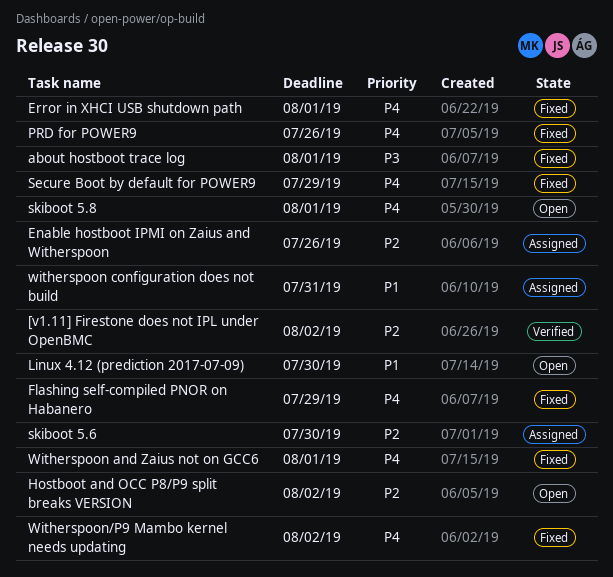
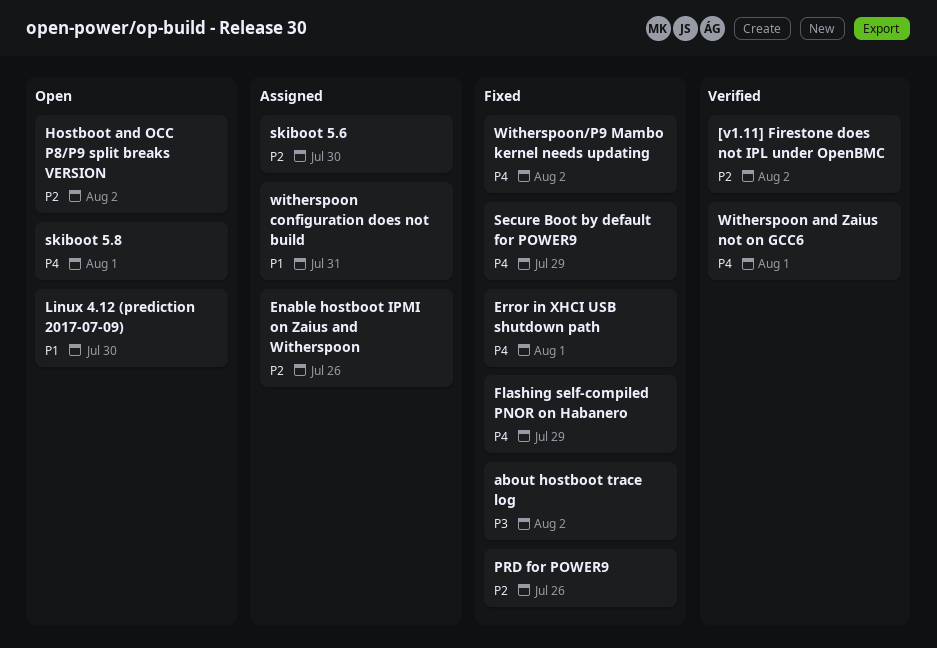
about hostboot trace log, due: Aug 1 -> Aug 2
PRD for POWER9, priority: P4 -> P2
Witherspoon and Zaius not on GCC6, status: Fixed -> Verified

